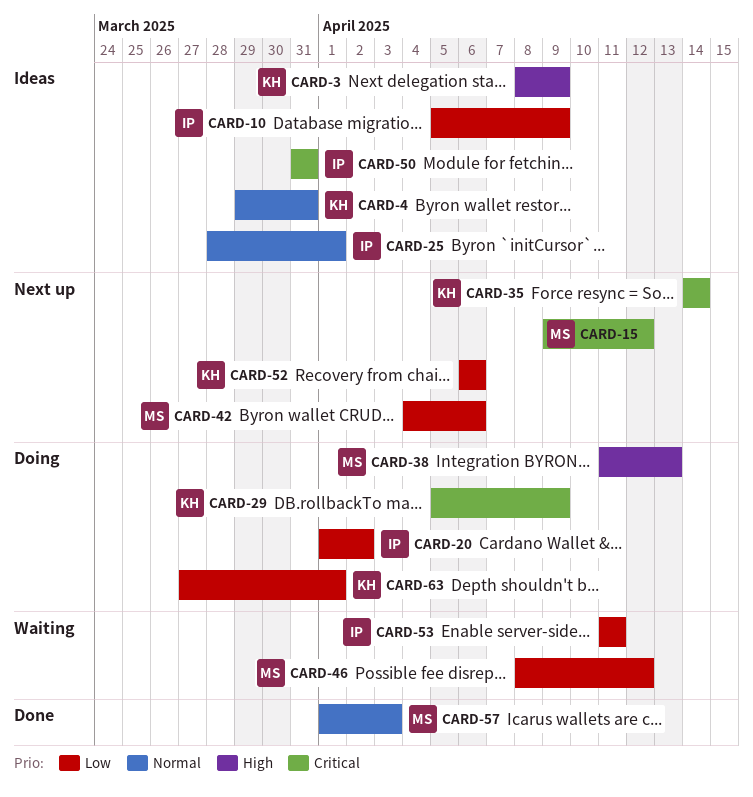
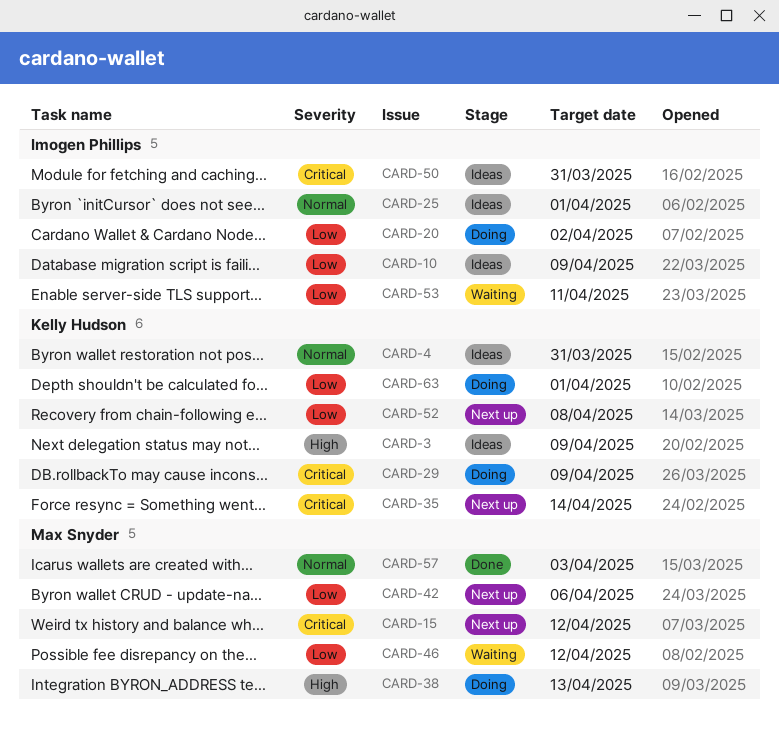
CARD-52, due: Apr 6 -> Apr 8

